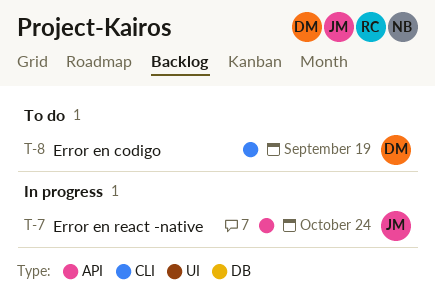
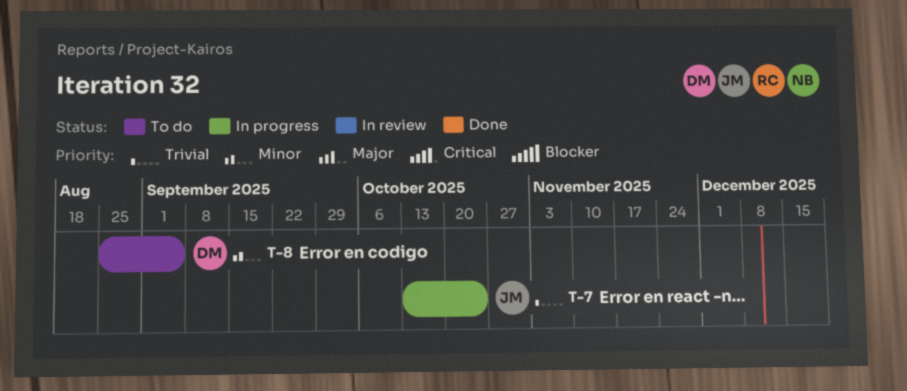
T-8, due: Sep 19 -> Sep 5

